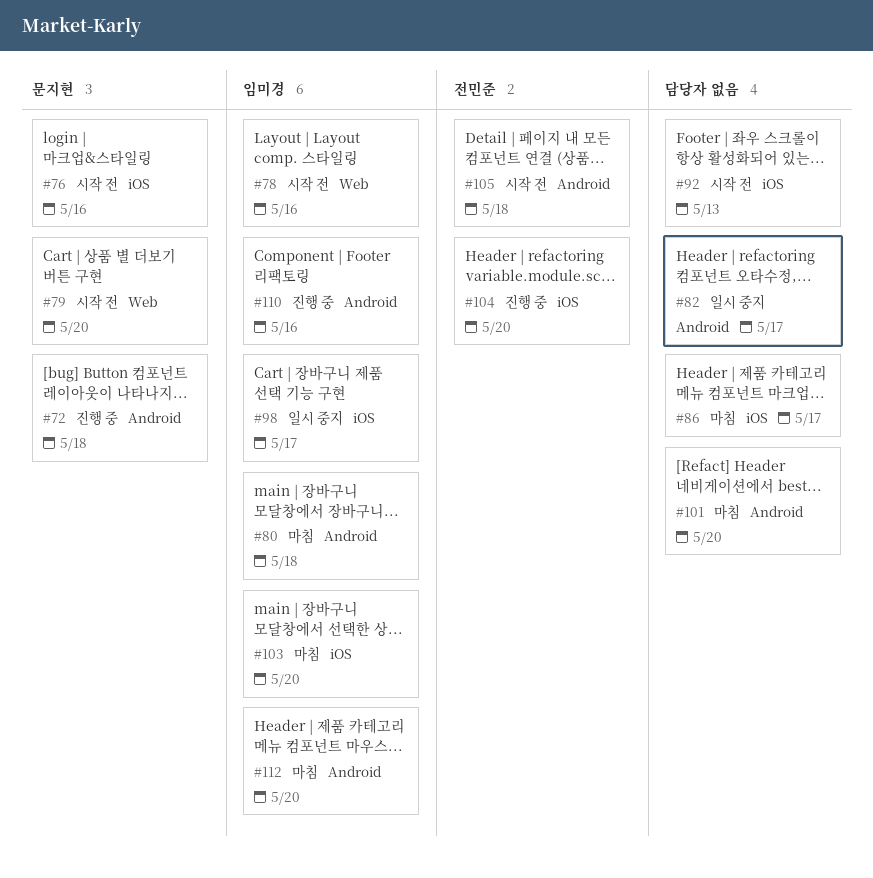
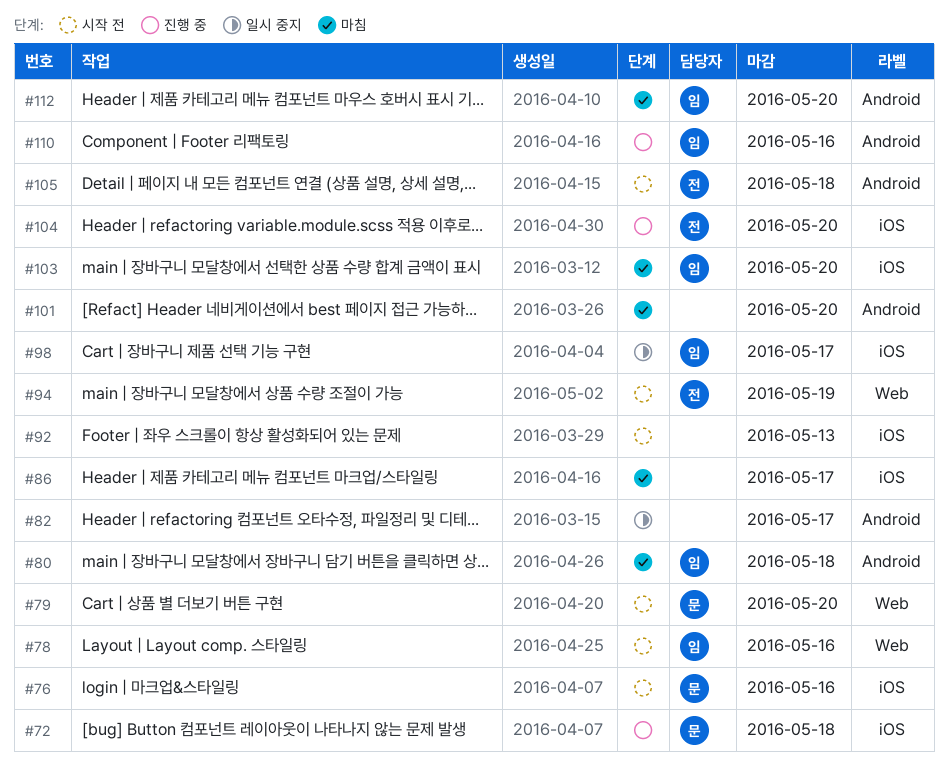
#72, label: Android -> iOS
#94: none -> present

